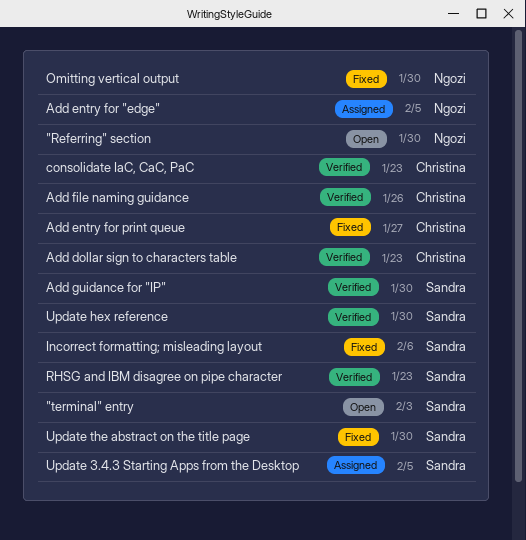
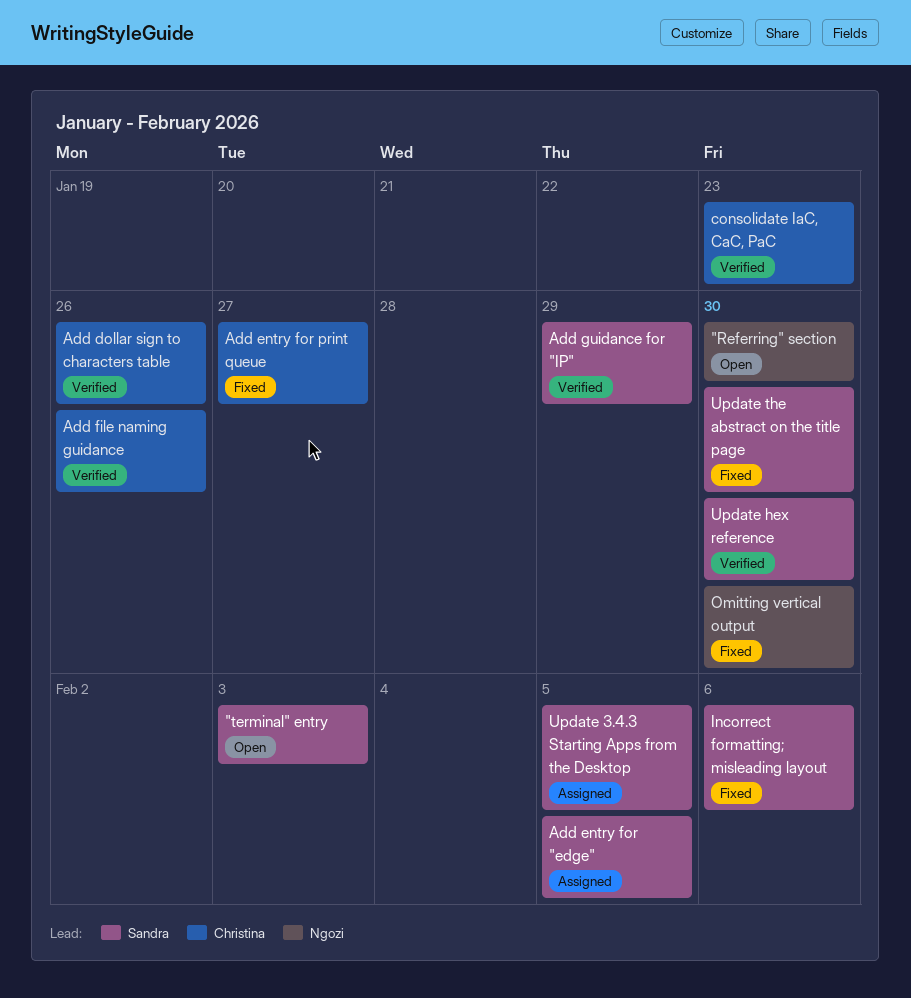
Add dollar sign to characters table, due: Jan 23 -> Jan 26
Add entry for "edge", owner: Ngozi -> Sandra
Add guidance for "IP", due: Jan 30 -> Jan 29
RHSG and IBM disagree on pipe character: present -> none

